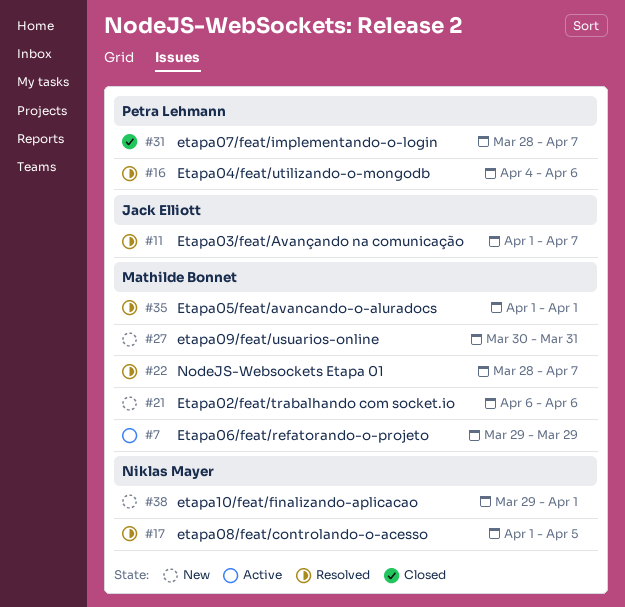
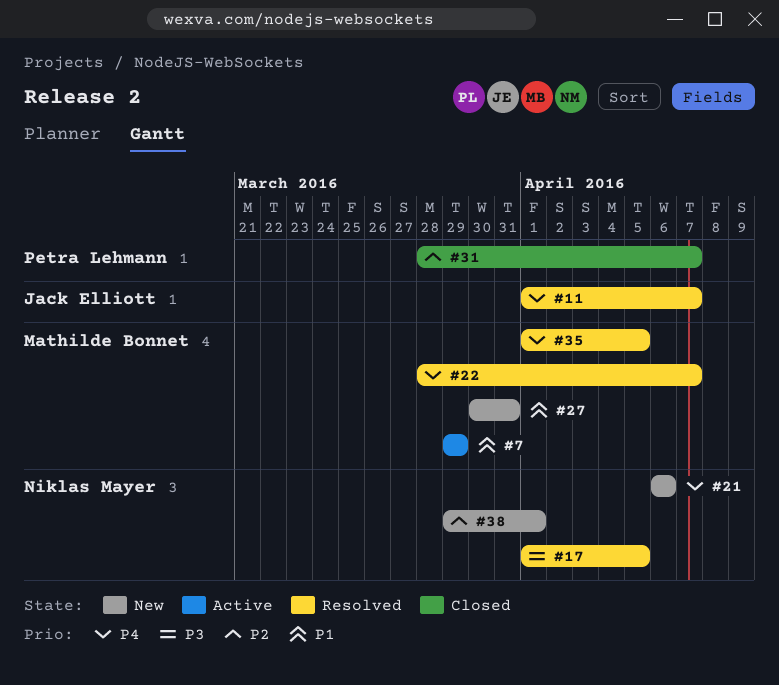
#16: present -> none
#21, owner: Mathilde Bonnet -> Niklas Mayer
#35, due: Apr 1 -> Apr 5

